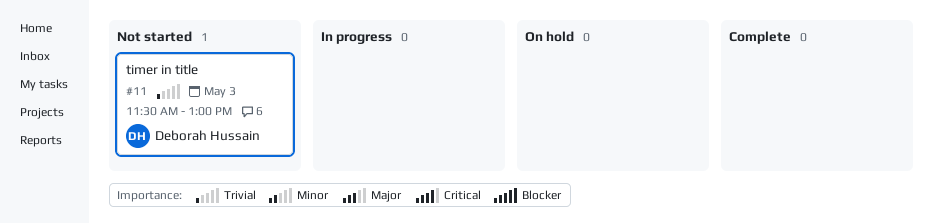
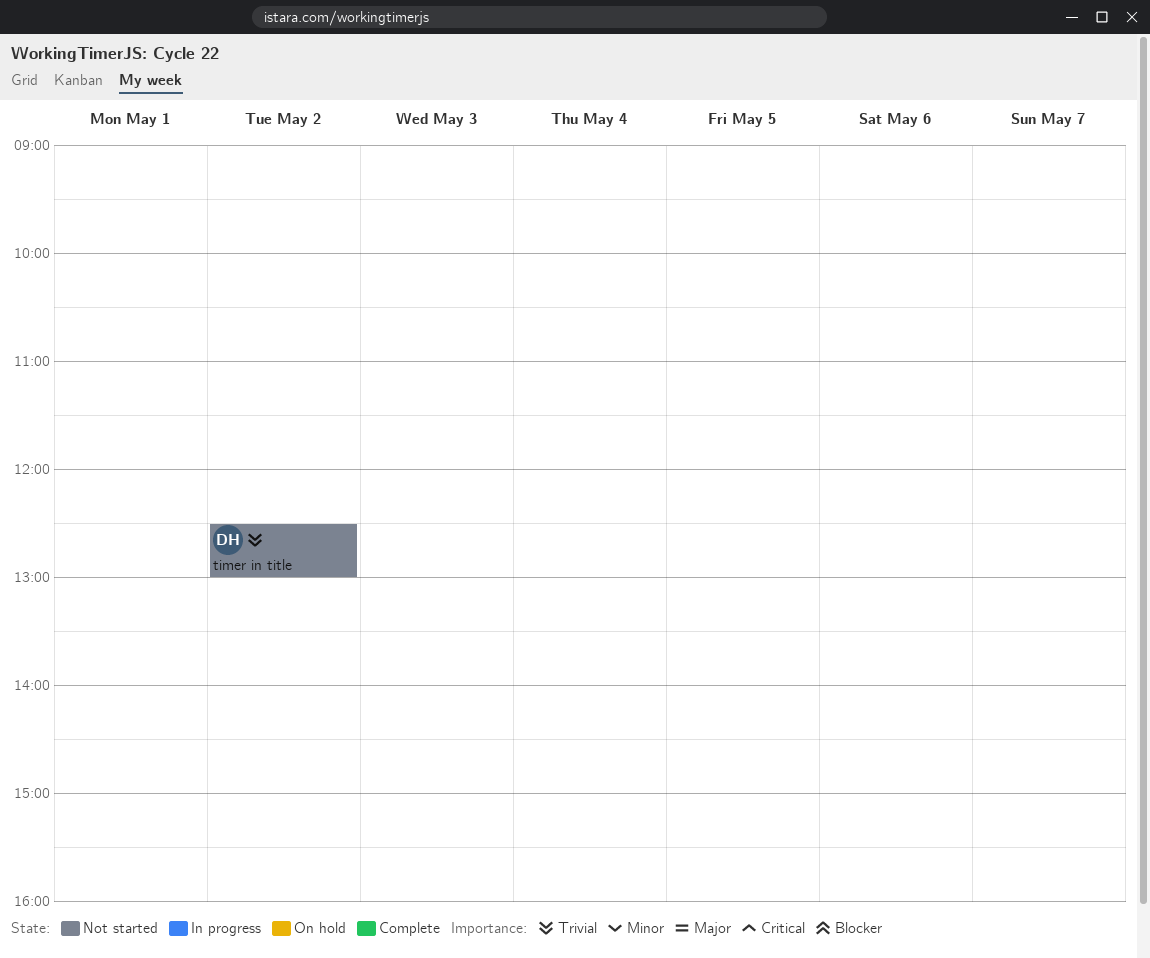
timer in title, day: May 3 -> May 2
timer in title, begins: 11:30 -> 12:30

